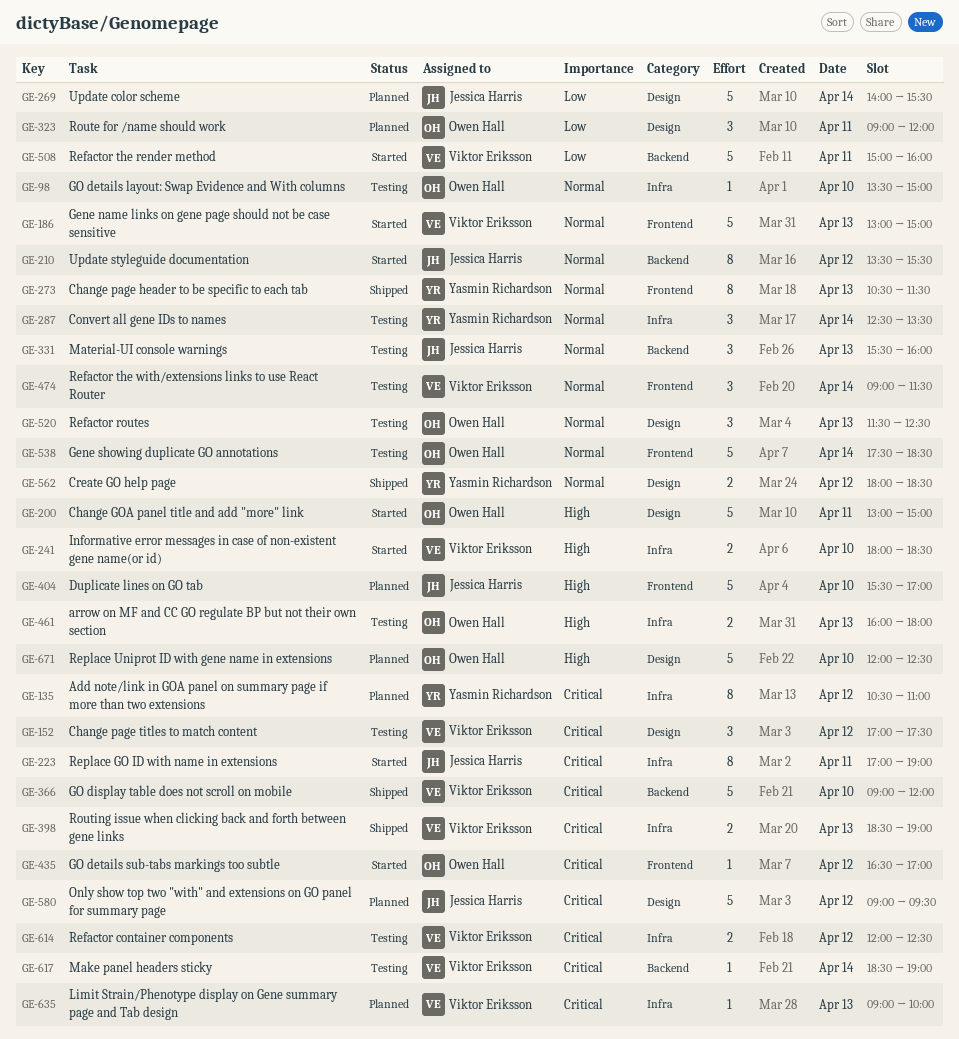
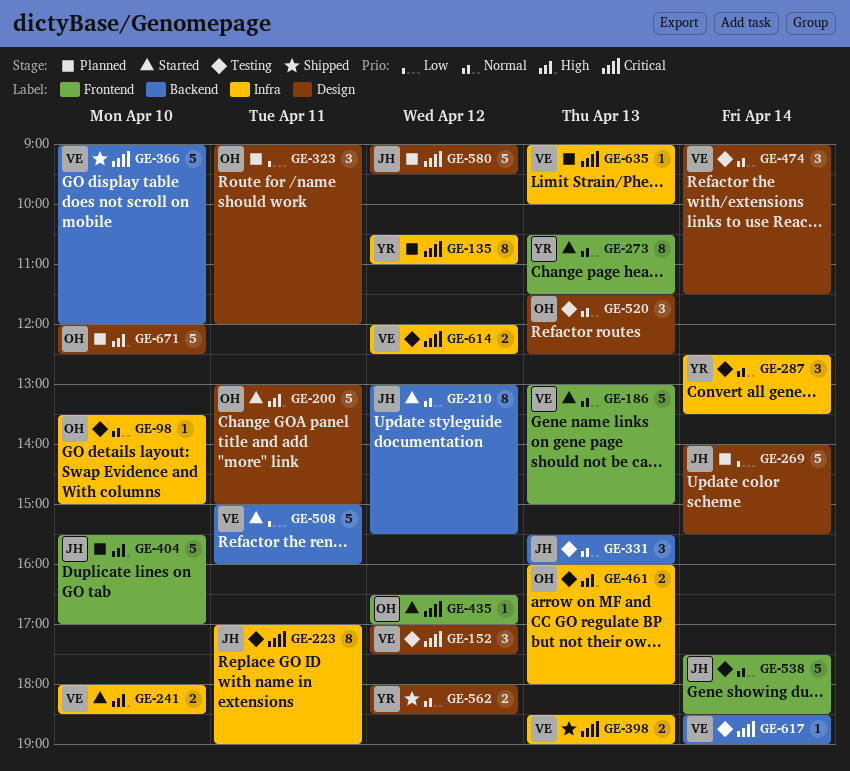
GE-210, begins: 13:30 -> 13:00
GE-223, status: Started -> Testing
GE-273, status: Shipped -> Started
GE-474, label: Frontend -> Design
GE-538, owner: Owen Hall -> Jessica Harris

